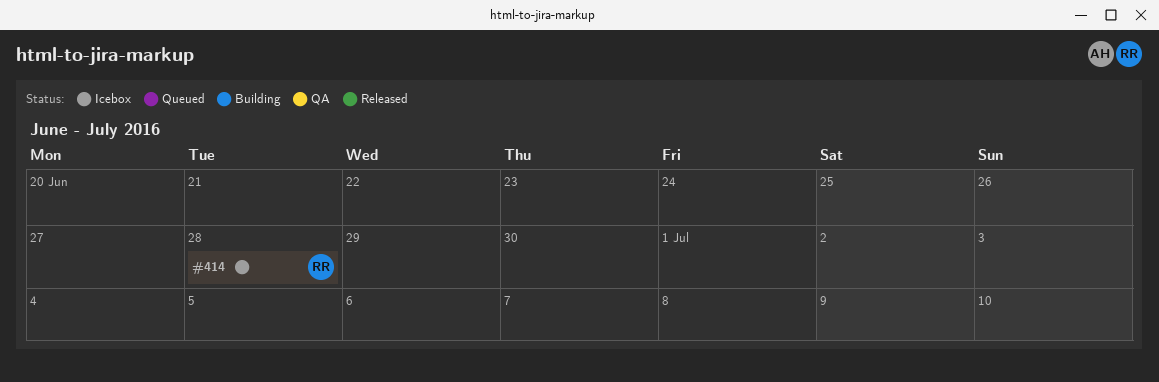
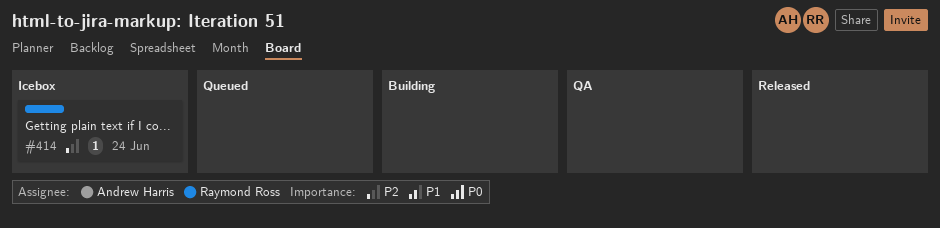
#414, due: Jun 28 -> Jun 24

